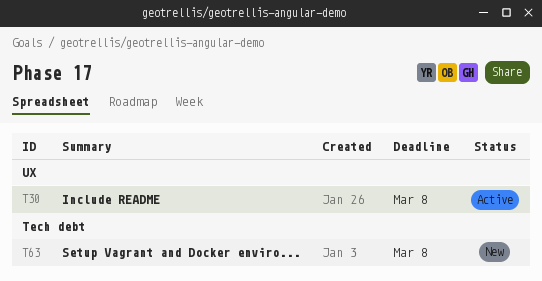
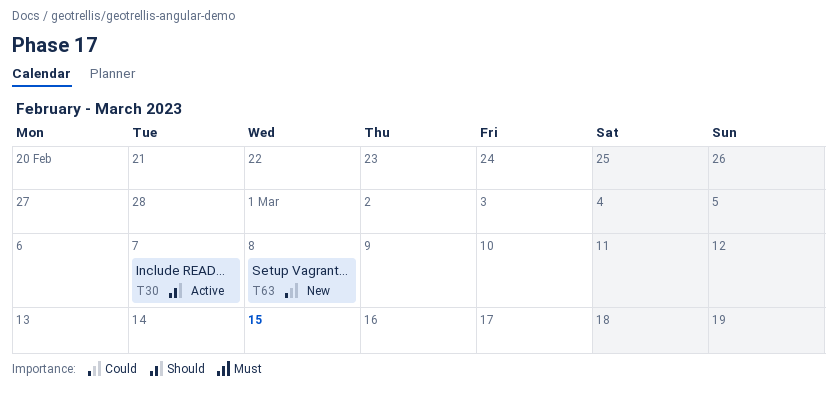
T30, due: Mar 8 -> Mar 7

